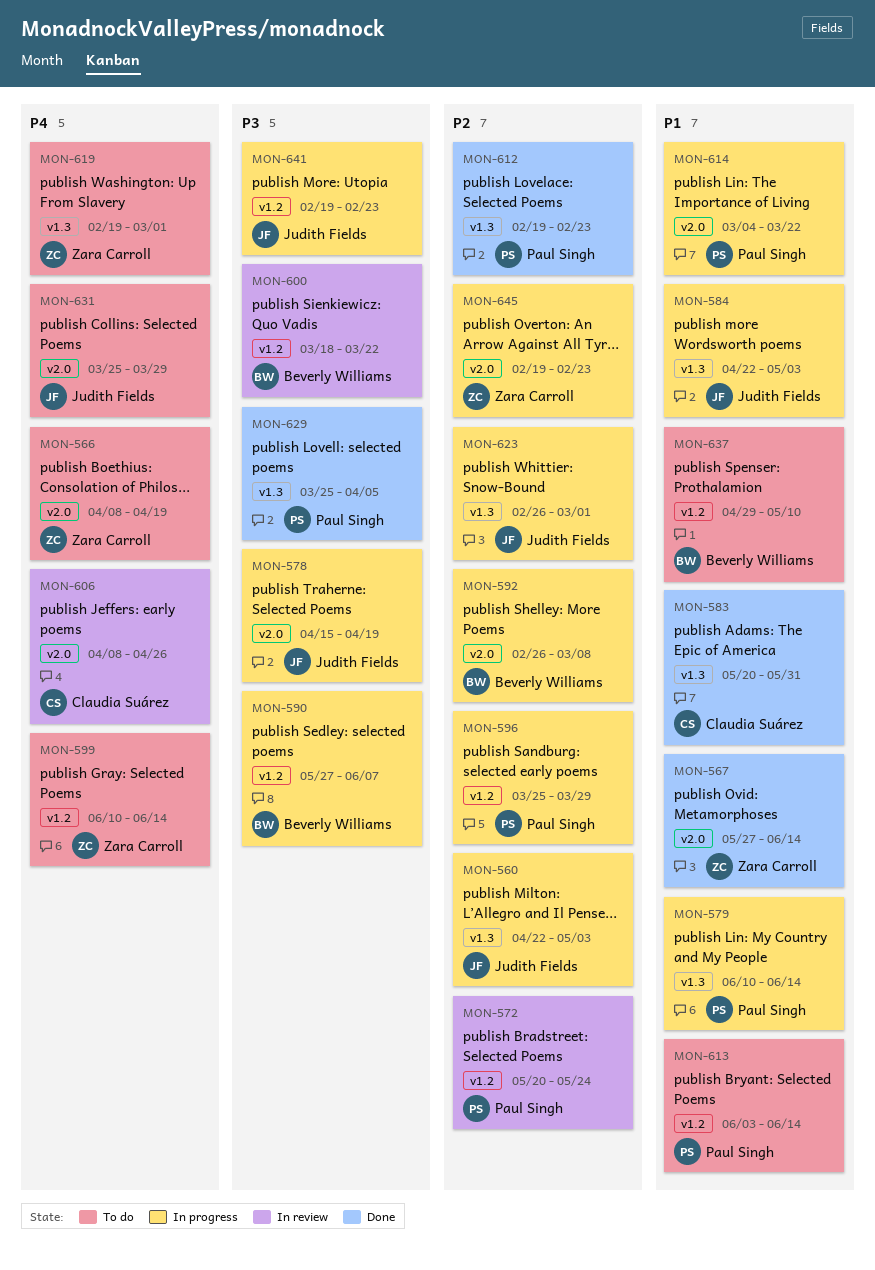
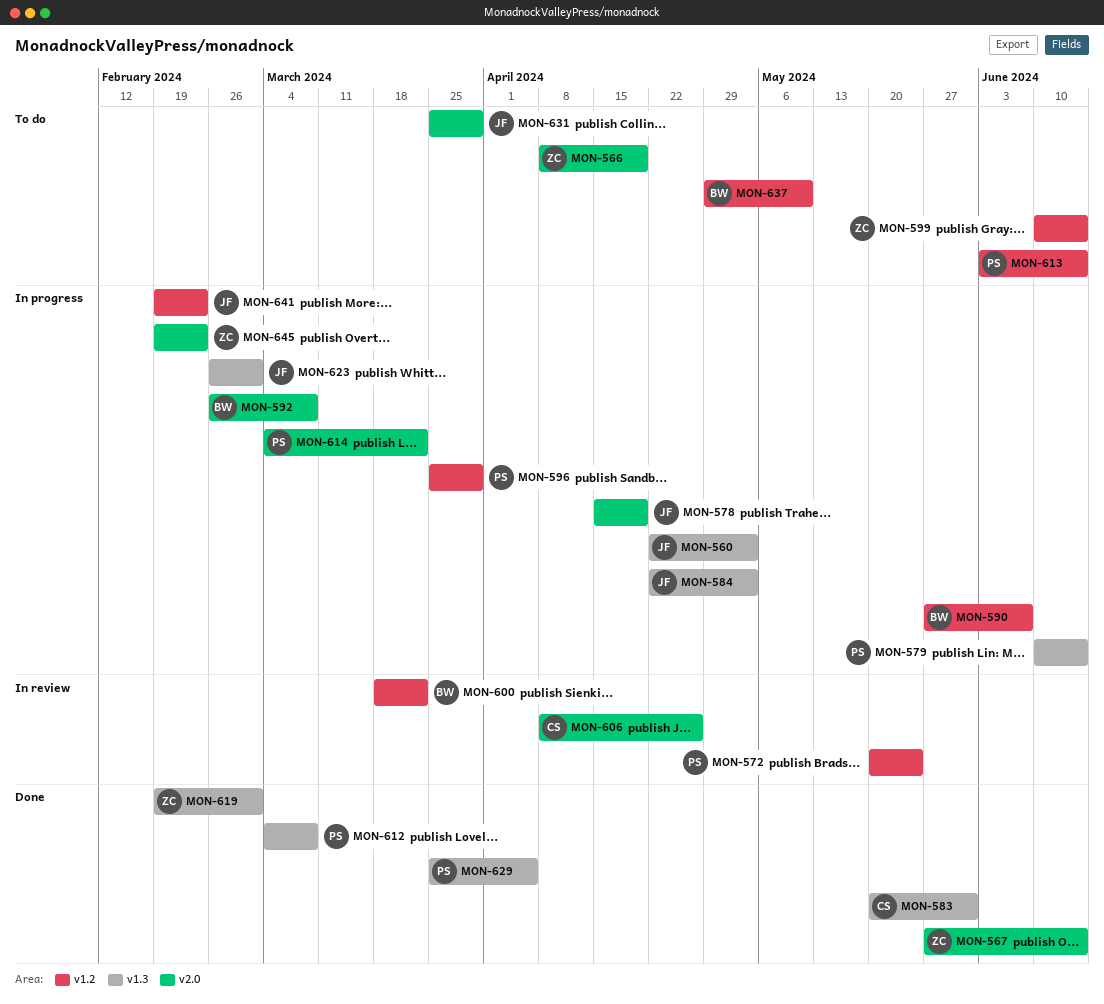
MON-612, start: Feb 19 -> Mar 4
MON-612, due: Feb 23 -> Mar 8
MON-619, status: To do -> Done

